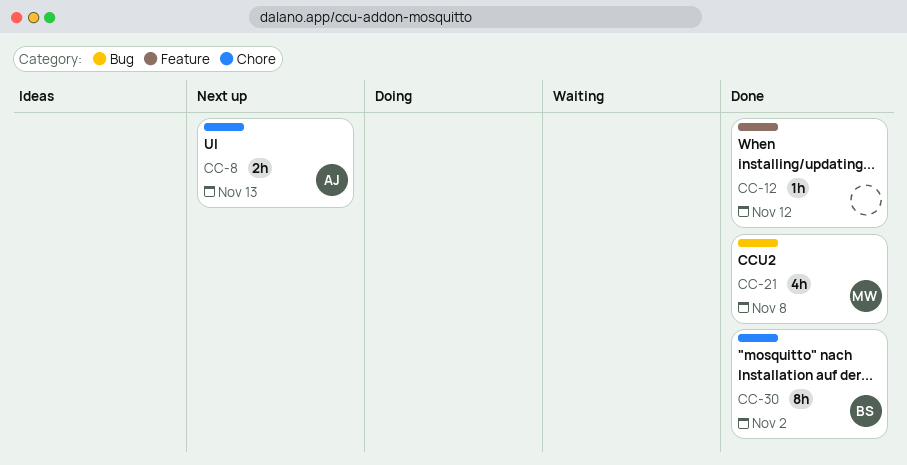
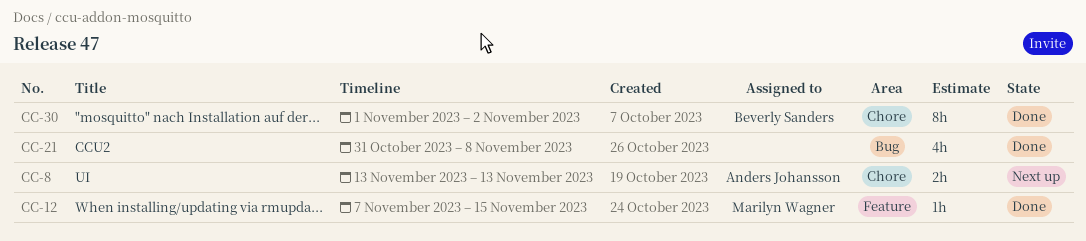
CC-12, owner: none -> Marilyn Wagner
CC-12, due: Nov 12 -> Nov 15
CC-21, owner: Marilyn Wagner -> none

